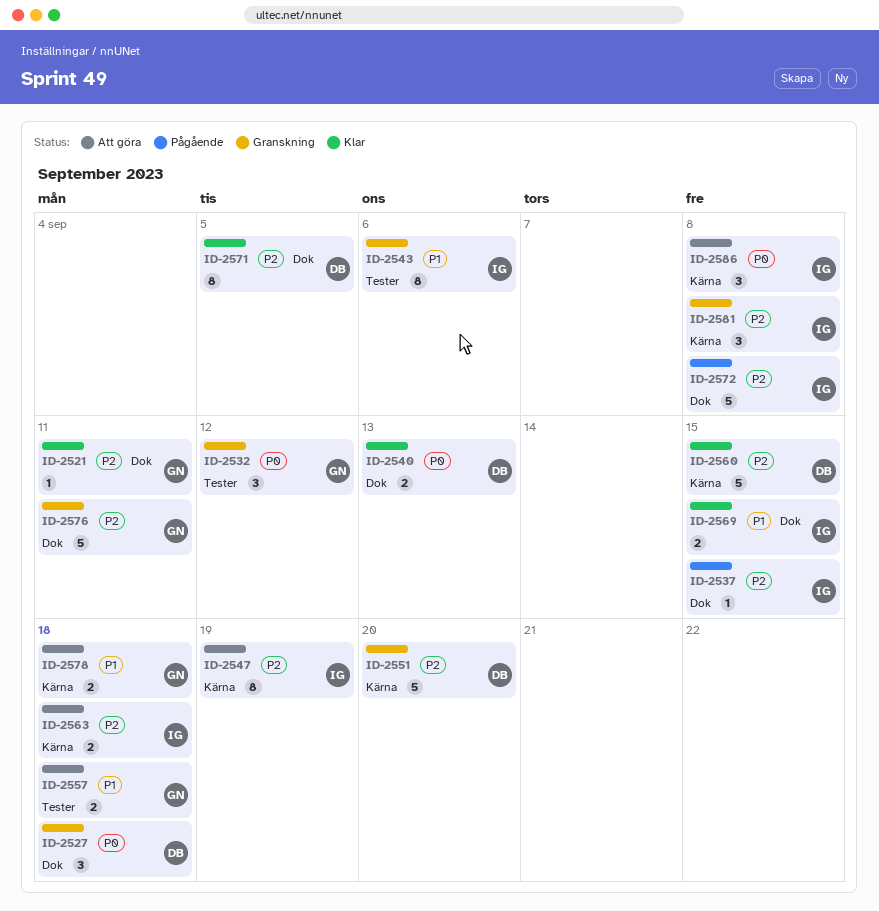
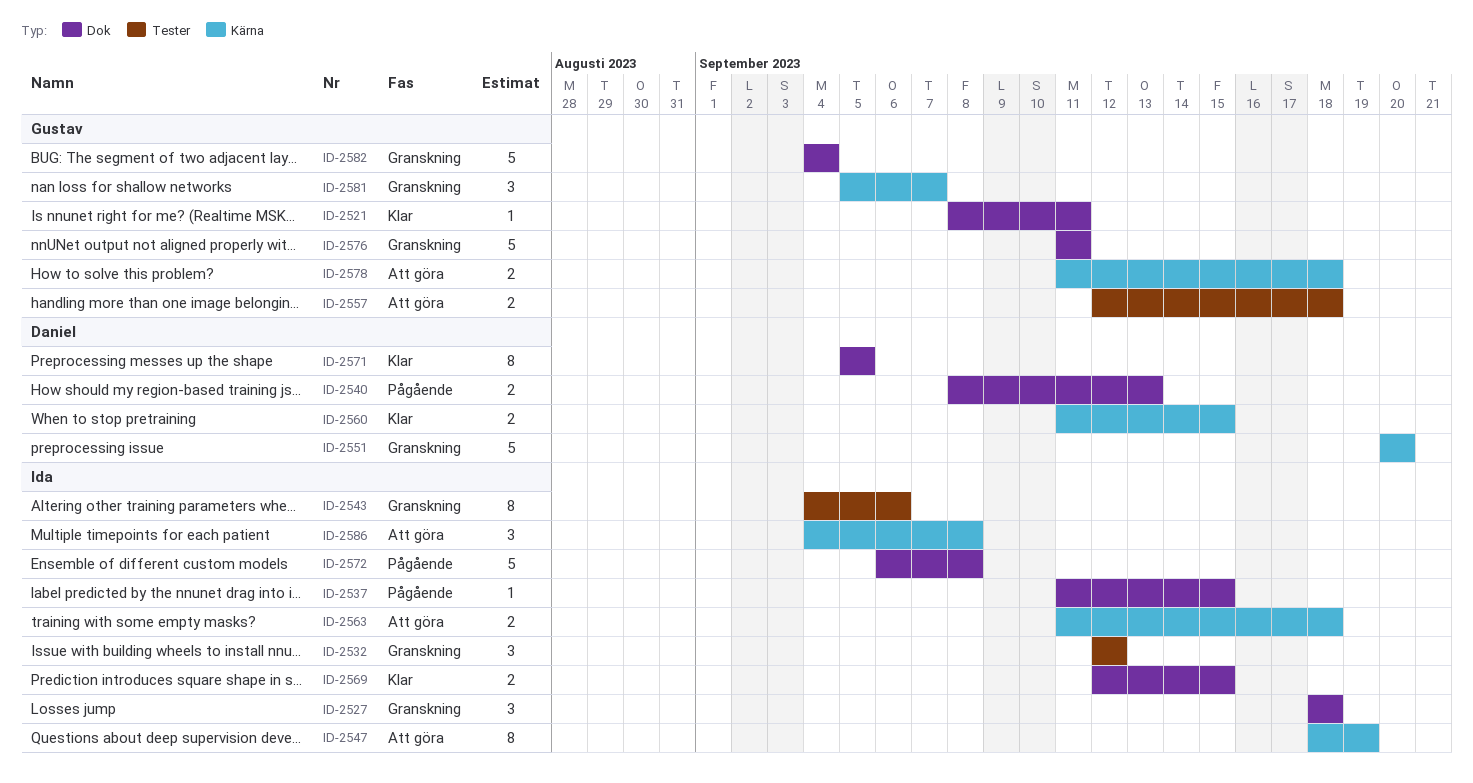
ID-2527, owner: Daniel -> Ida
ID-2532, owner: Gustav -> Ida
ID-2540, status: Klar -> Pågående
ID-2560, estimate: 5 -> 2
ID-2581, owner: Ida -> Gustav
ID-2581, due: Sep 8 -> Sep 7
ID-2582: none -> present

